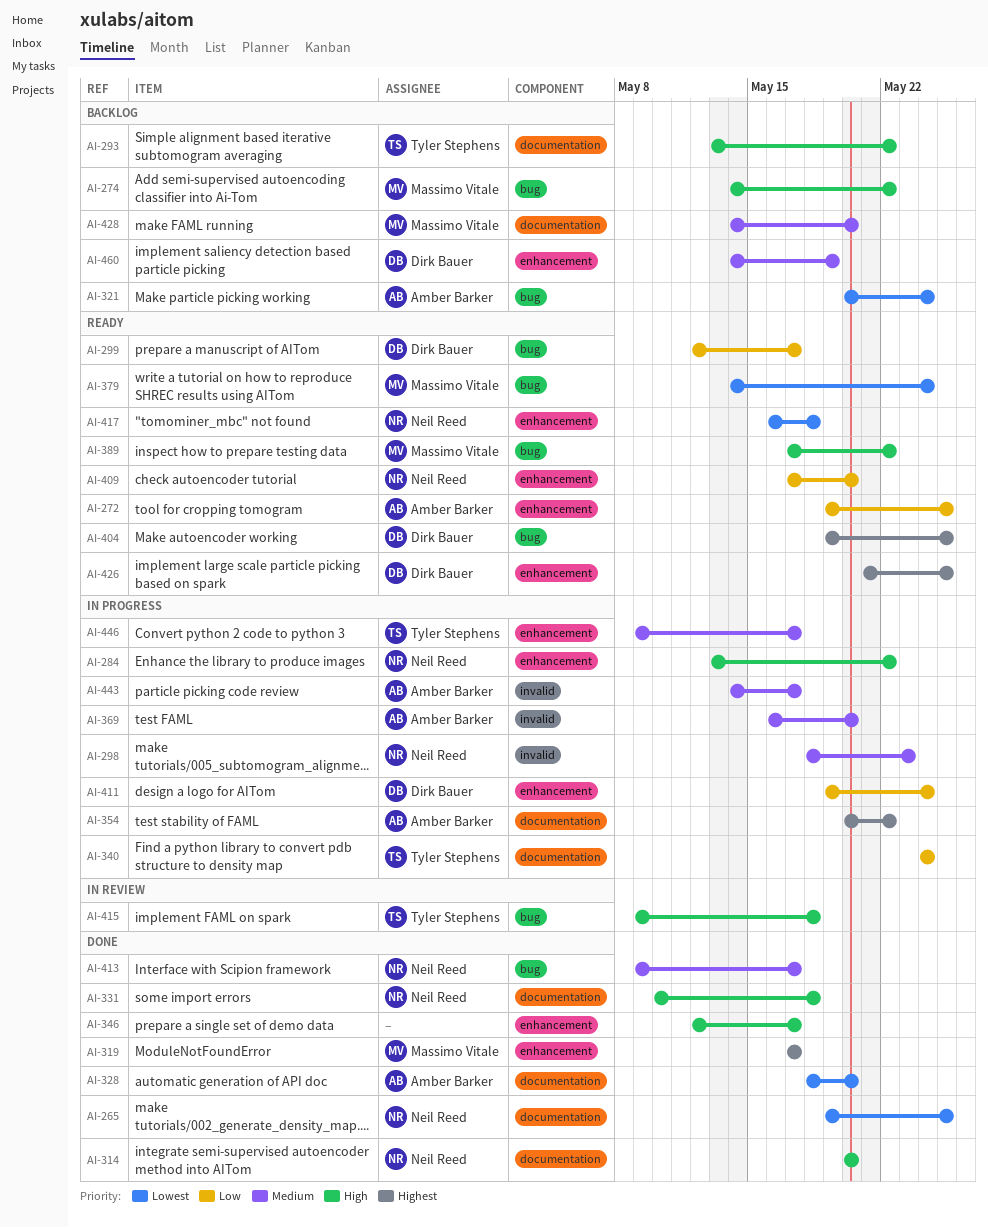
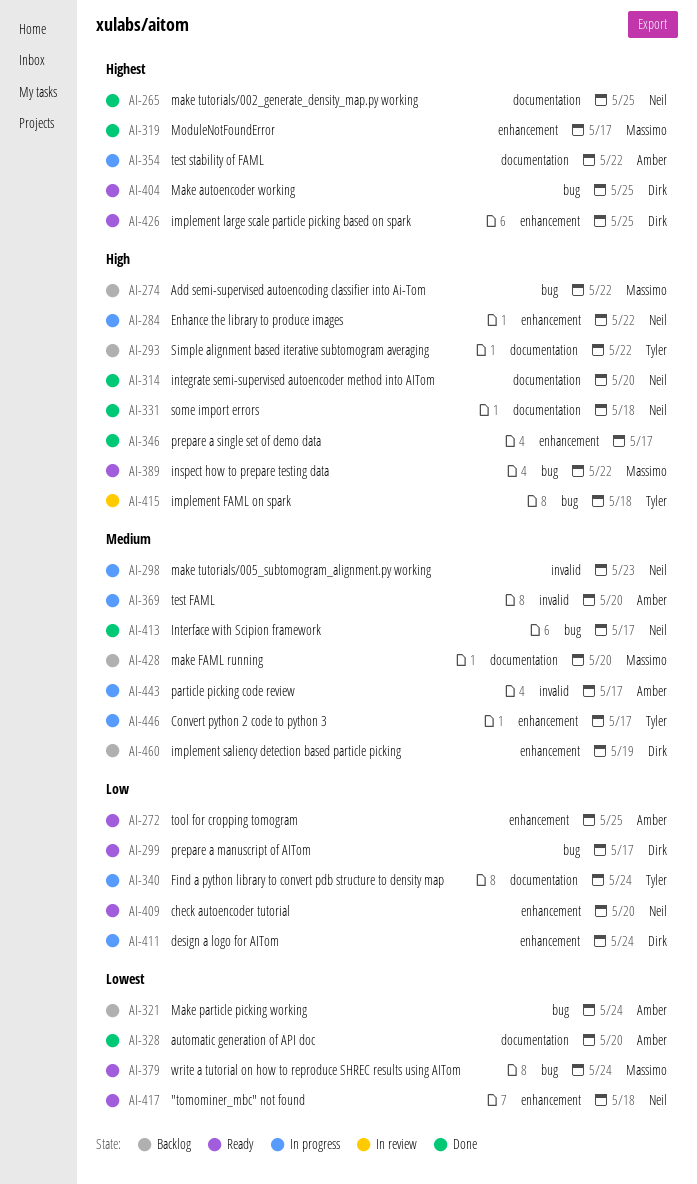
AI-265, priority: Lowest -> Highest

